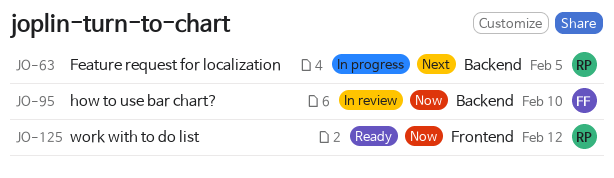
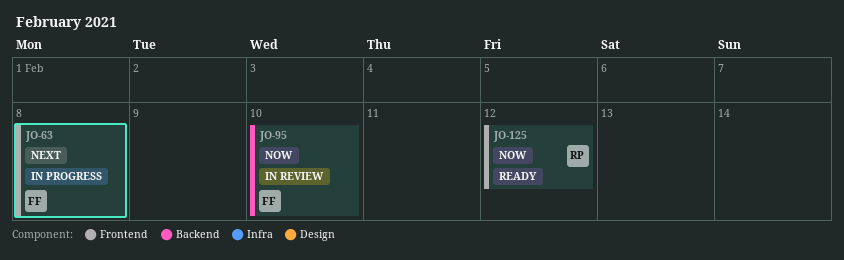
JO-63, owner: RP -> FF
JO-63, label: Backend -> Frontend
JO-63, due: Feb 5 -> Feb 8

